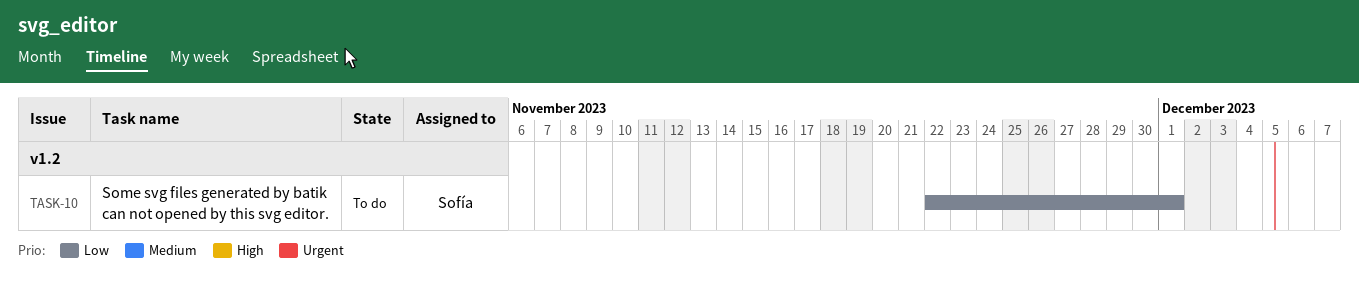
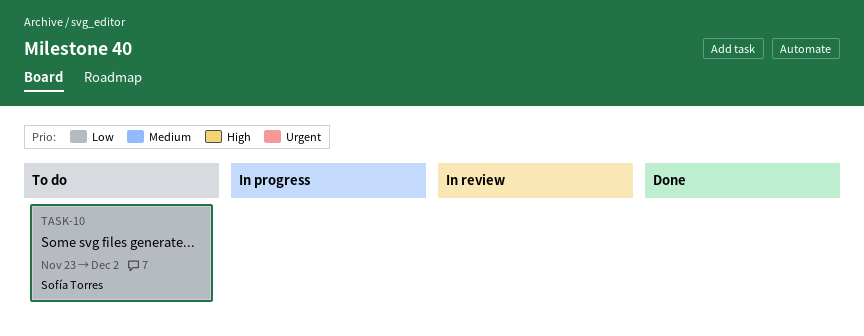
TASK-10, start: Nov 22 -> Nov 23
TASK-10, due: Dec 1 -> Dec 2

